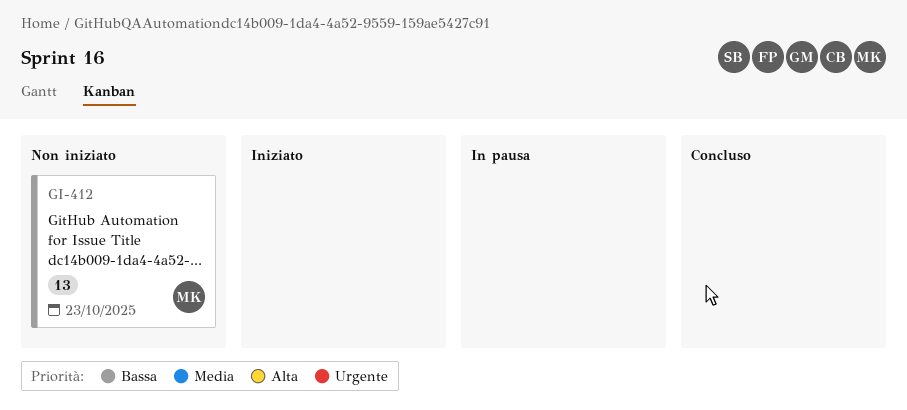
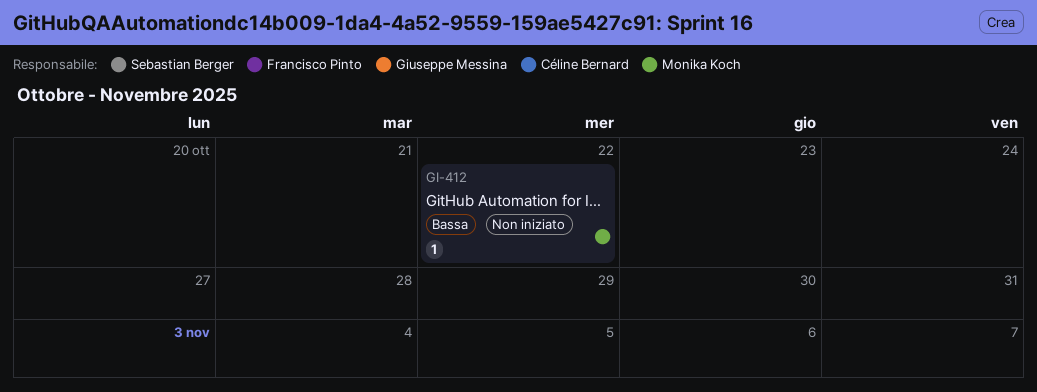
GI-412, estimate: 13 -> 1
GI-412, due: Oct 23 -> Oct 22

